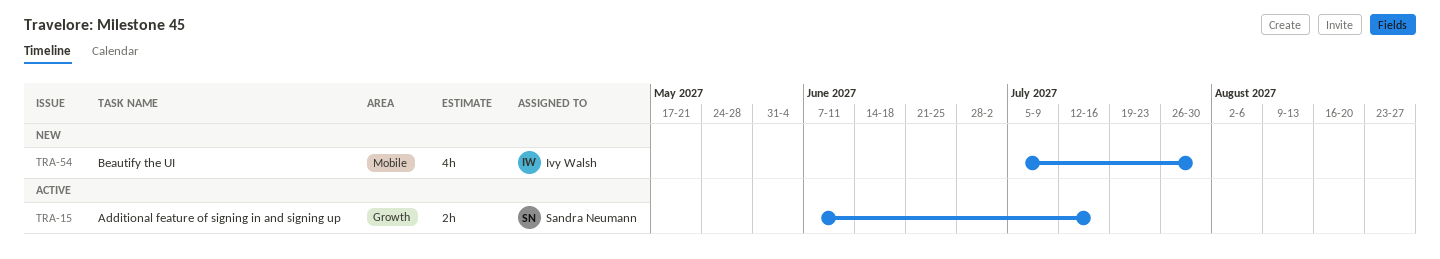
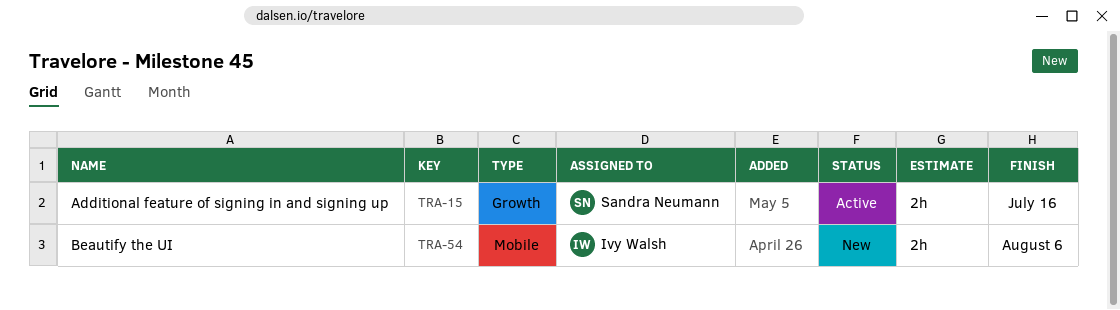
TRA-54, estimate: 4h -> 2h
TRA-54, due: Jul 30 -> Aug 6

